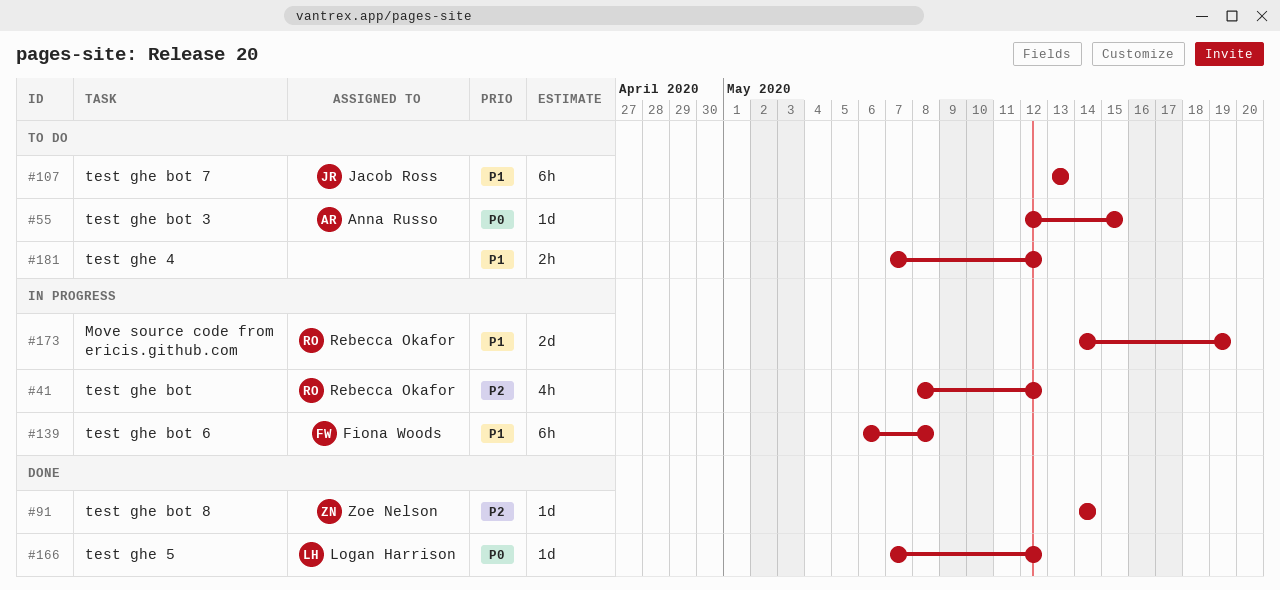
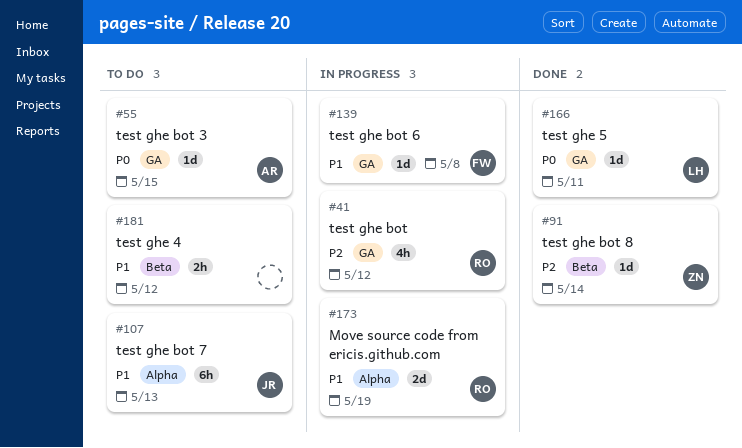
#139, estimate: 6h -> 1d
#166, due: May 12 -> May 11

